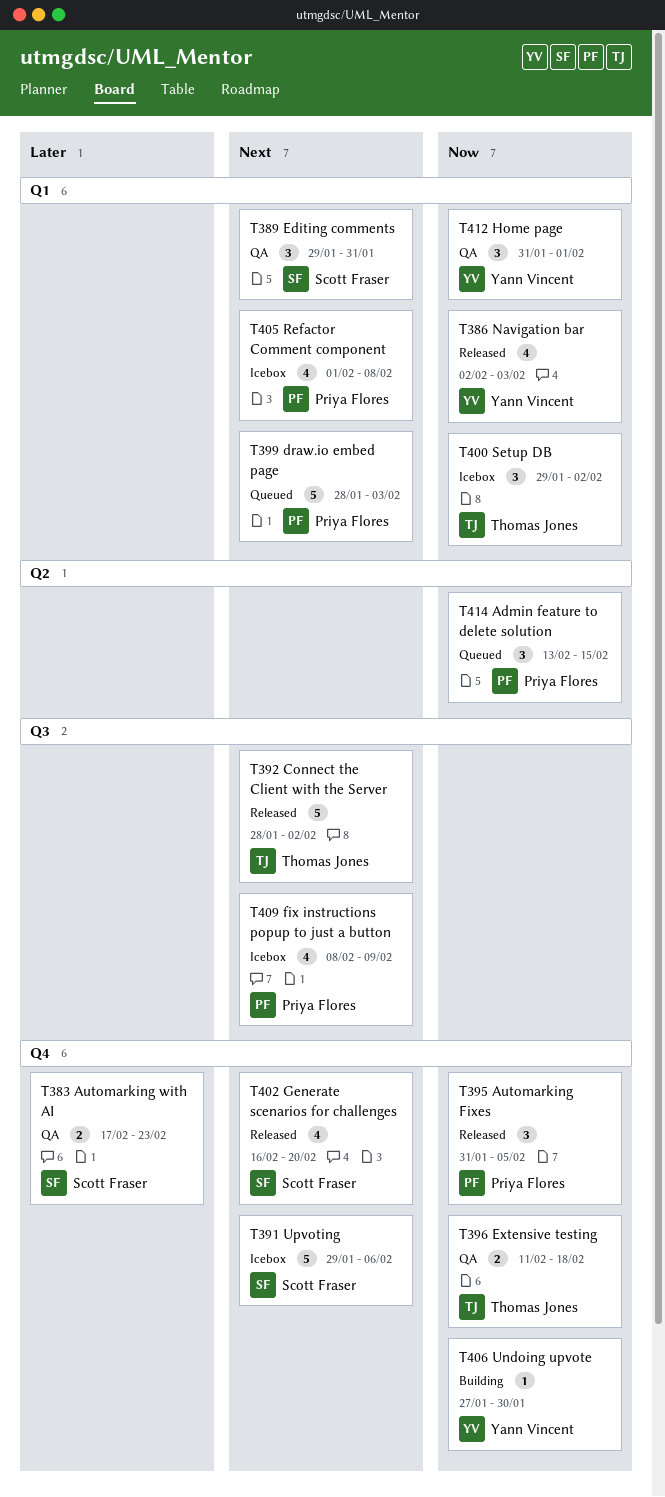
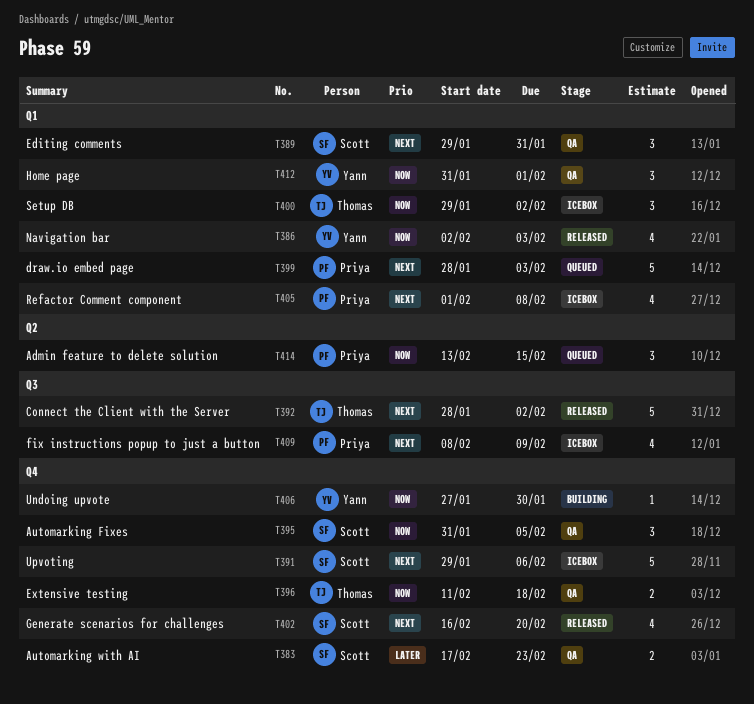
T395, status: Released -> QA
T395, owner: Priya Flores -> Scott Fraser

